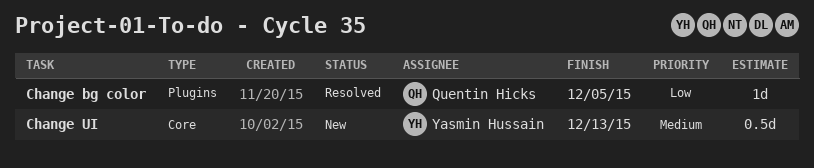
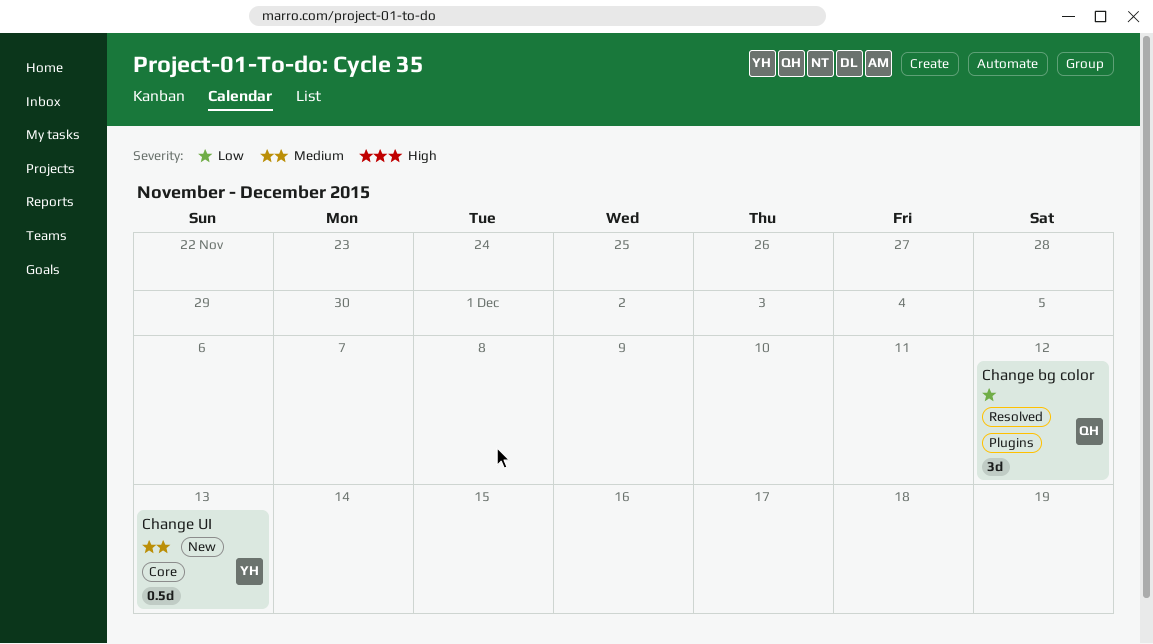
Change bg color, estimate: 1d -> 3d
Change bg color, due: Dec 5 -> Dec 12

